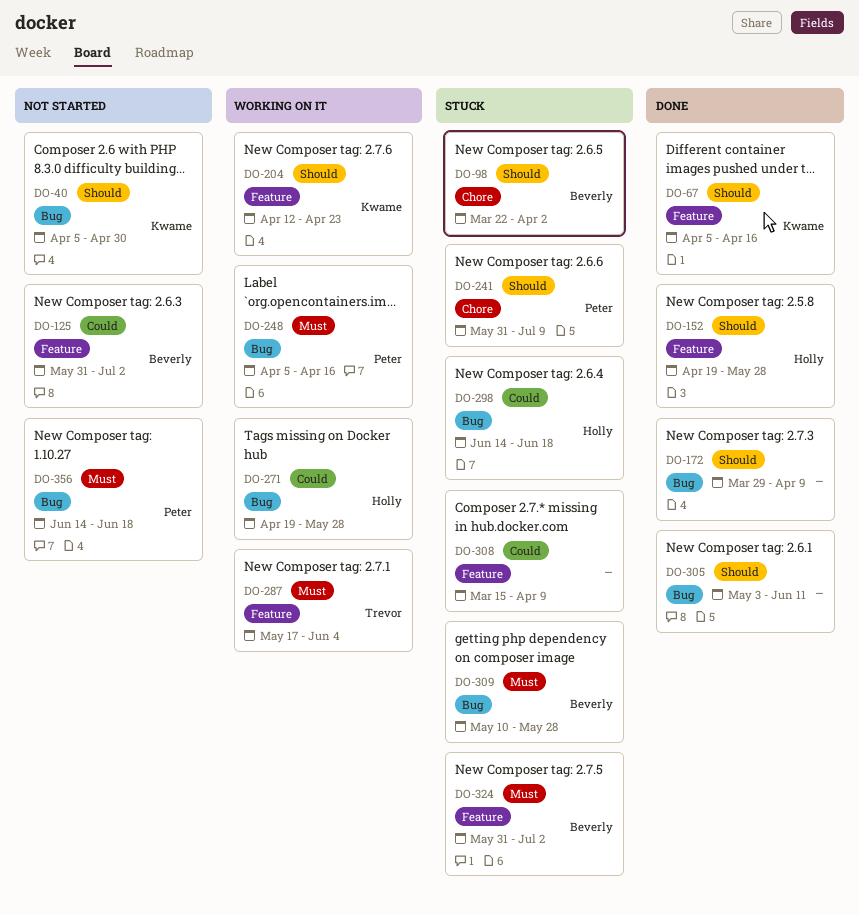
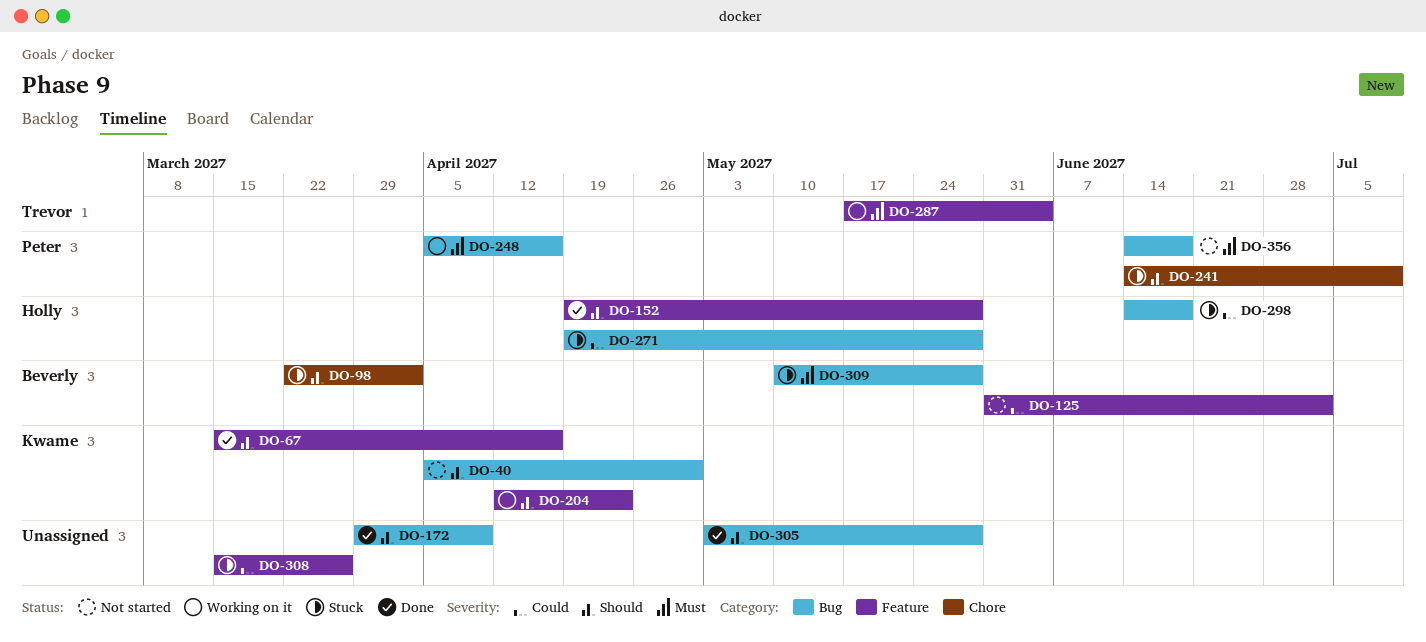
DO-67, start: Apr 5 -> Mar 15
DO-241, start: May 31 -> Jun 14
DO-271, status: Working on it -> Stuck
DO-305, due: Jun 11 -> May 28
DO-308, due: Apr 9 -> Mar 26
DO-324: present -> none

